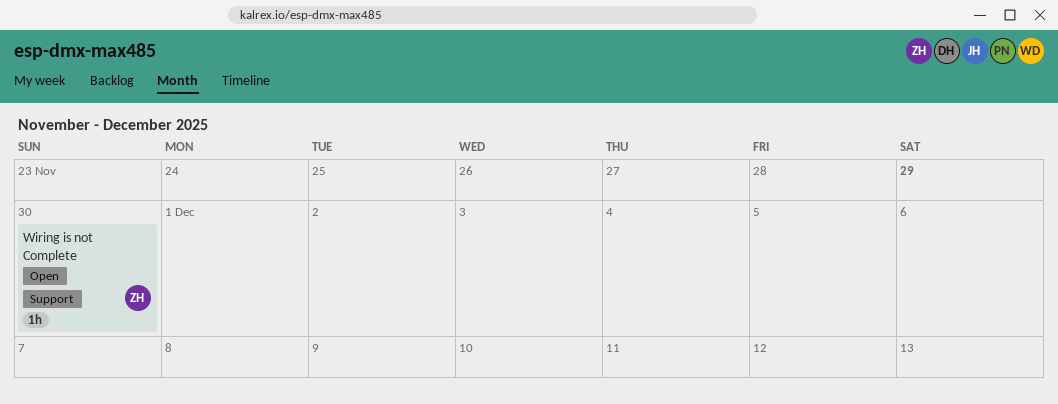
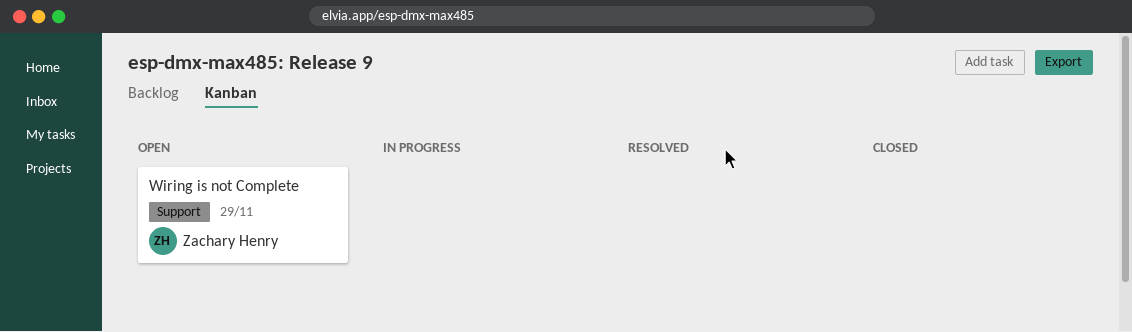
Wiring is not Complete, due: Nov 30 -> Nov 29

